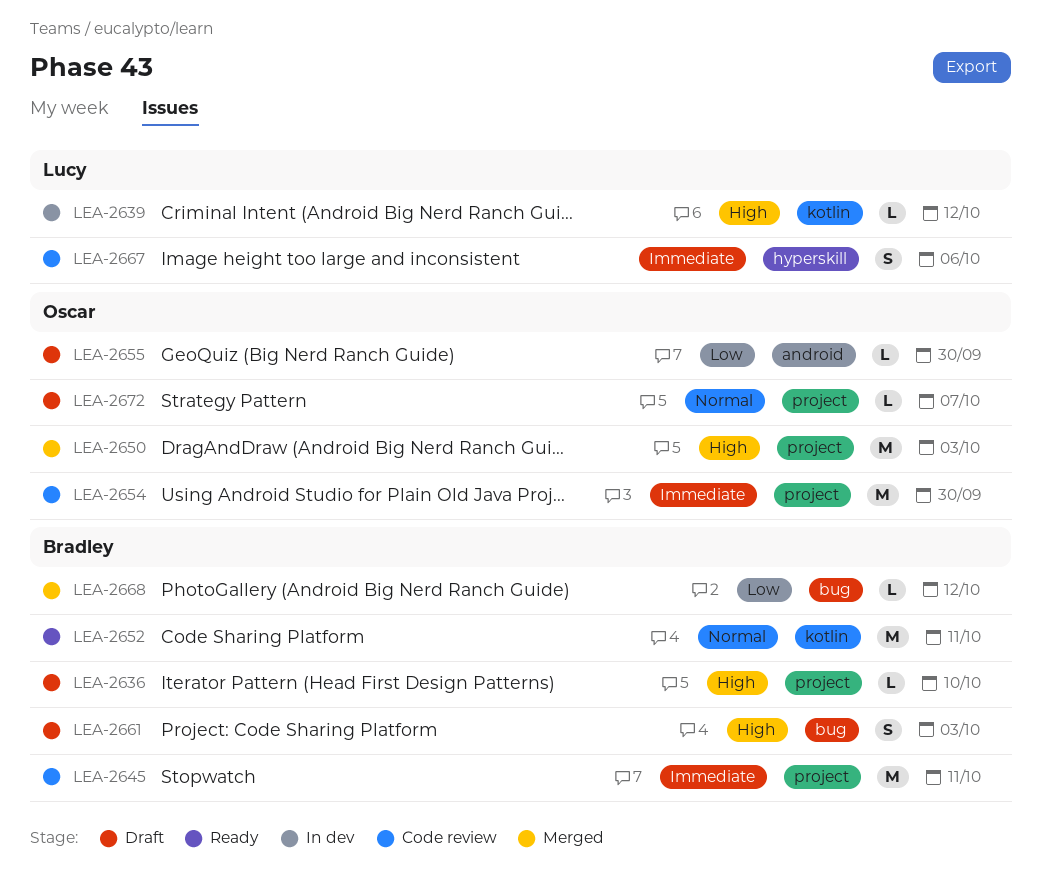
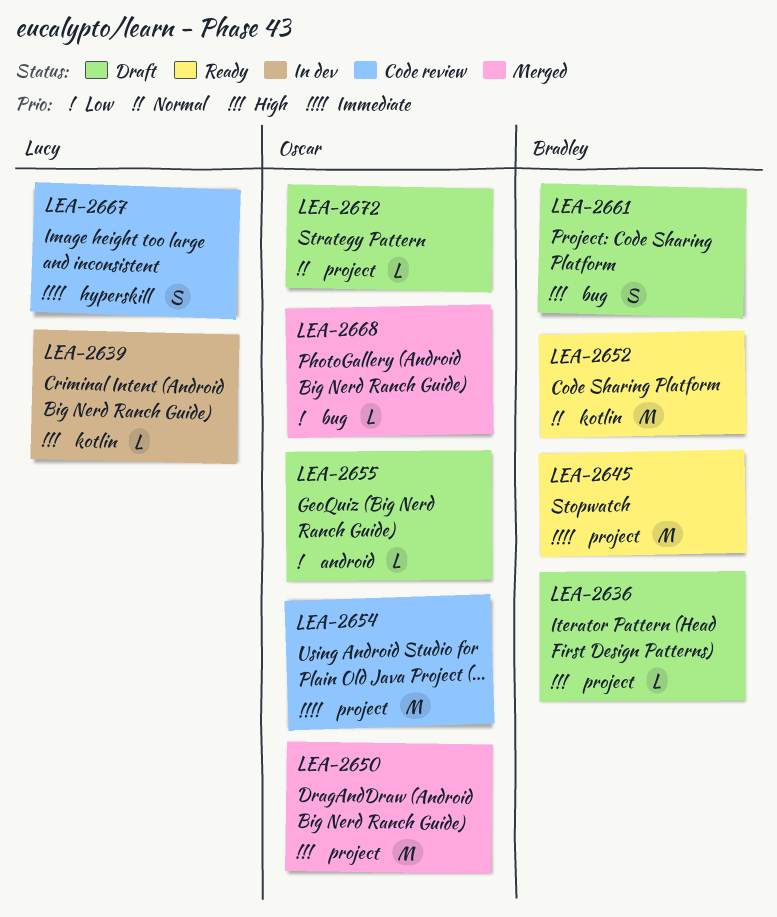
LEA-2645, status: Code review -> Ready
LEA-2668, owner: Bradley -> Oscar

